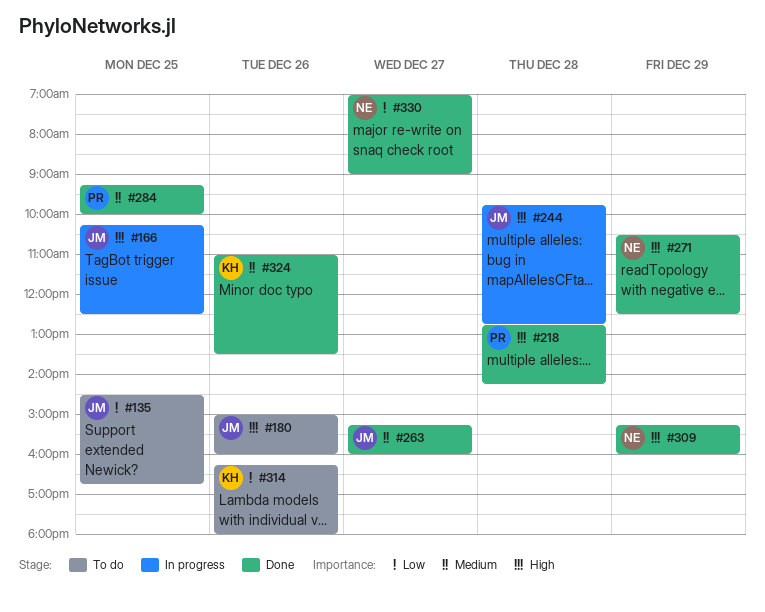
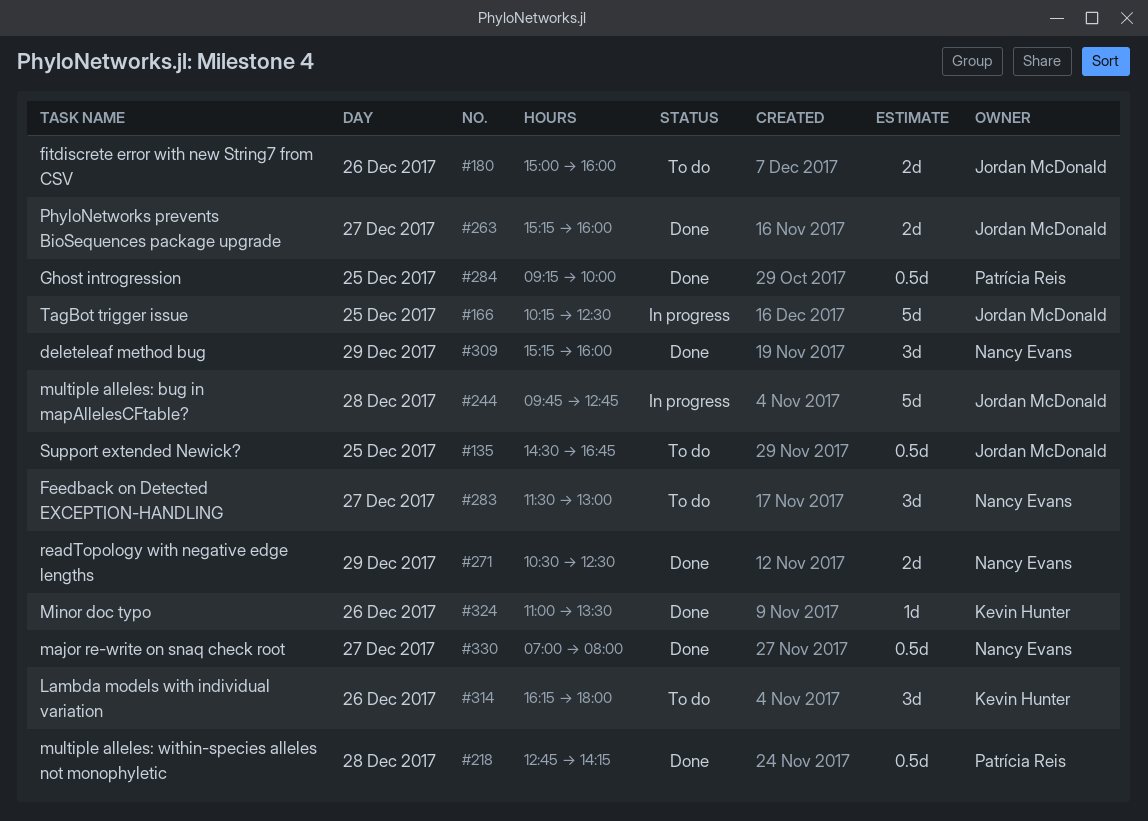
#283: none -> present
#330, ends: 09:00 -> 08:00

